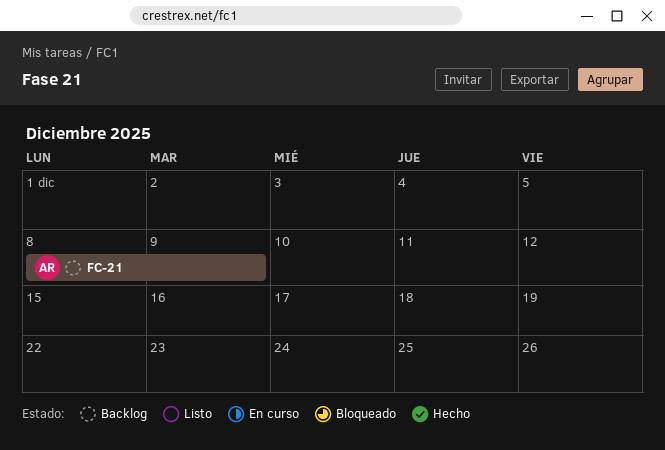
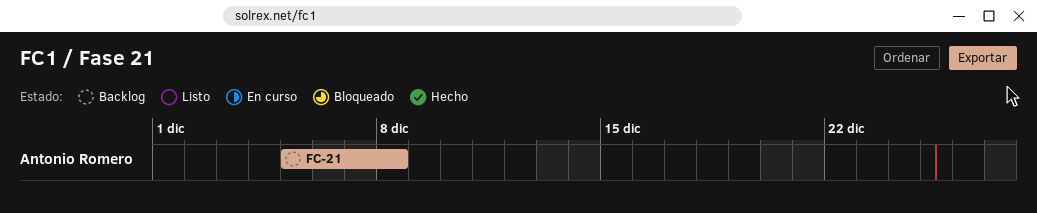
FC-21, start: Dec 8 -> Dec 5
FC-21, due: Dec 9 -> Dec 8

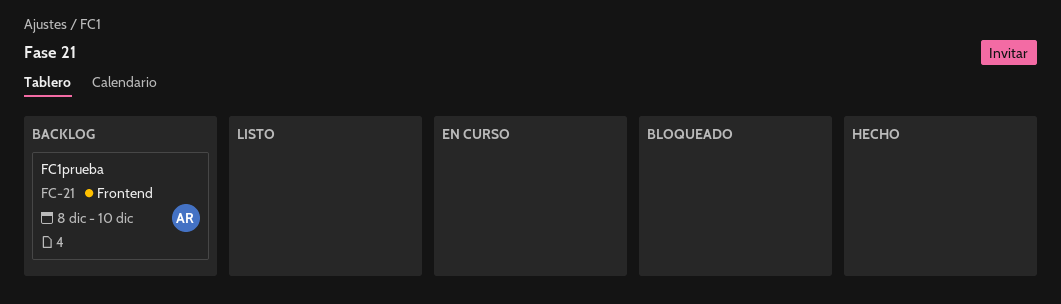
FC-21, start: Dec 5 -> Dec 8
FC-21, due: Dec 8 -> Dec 10

